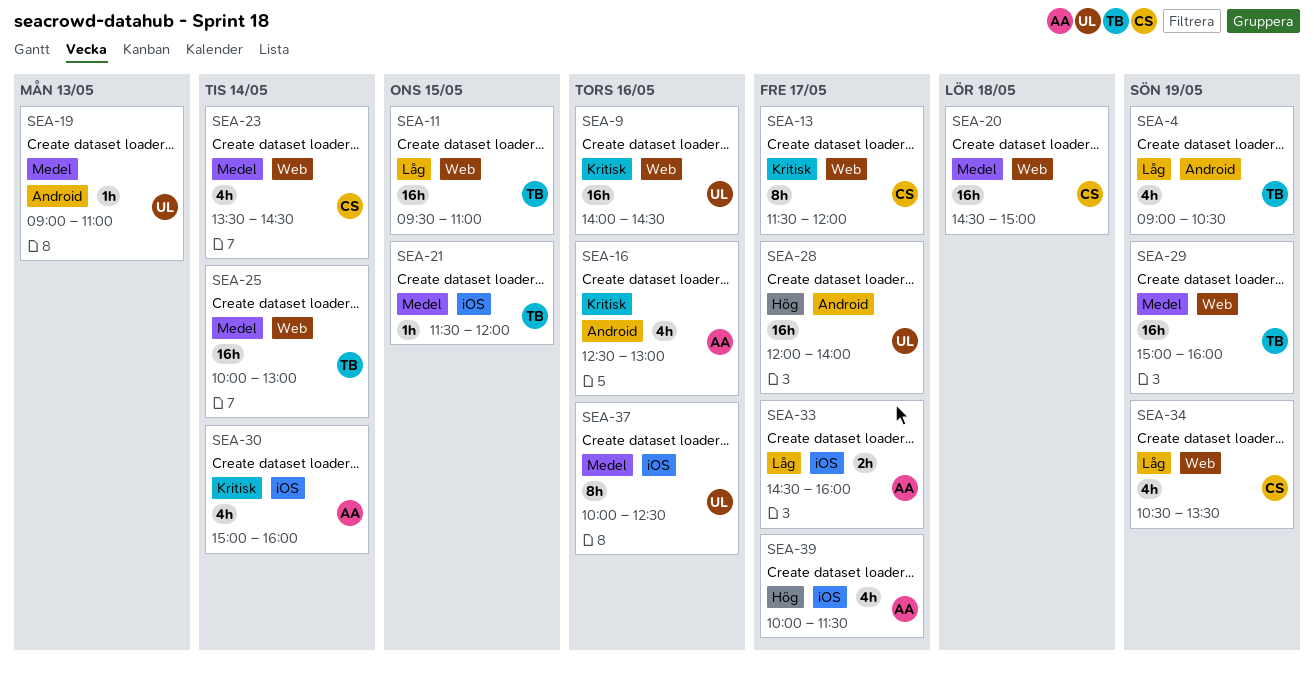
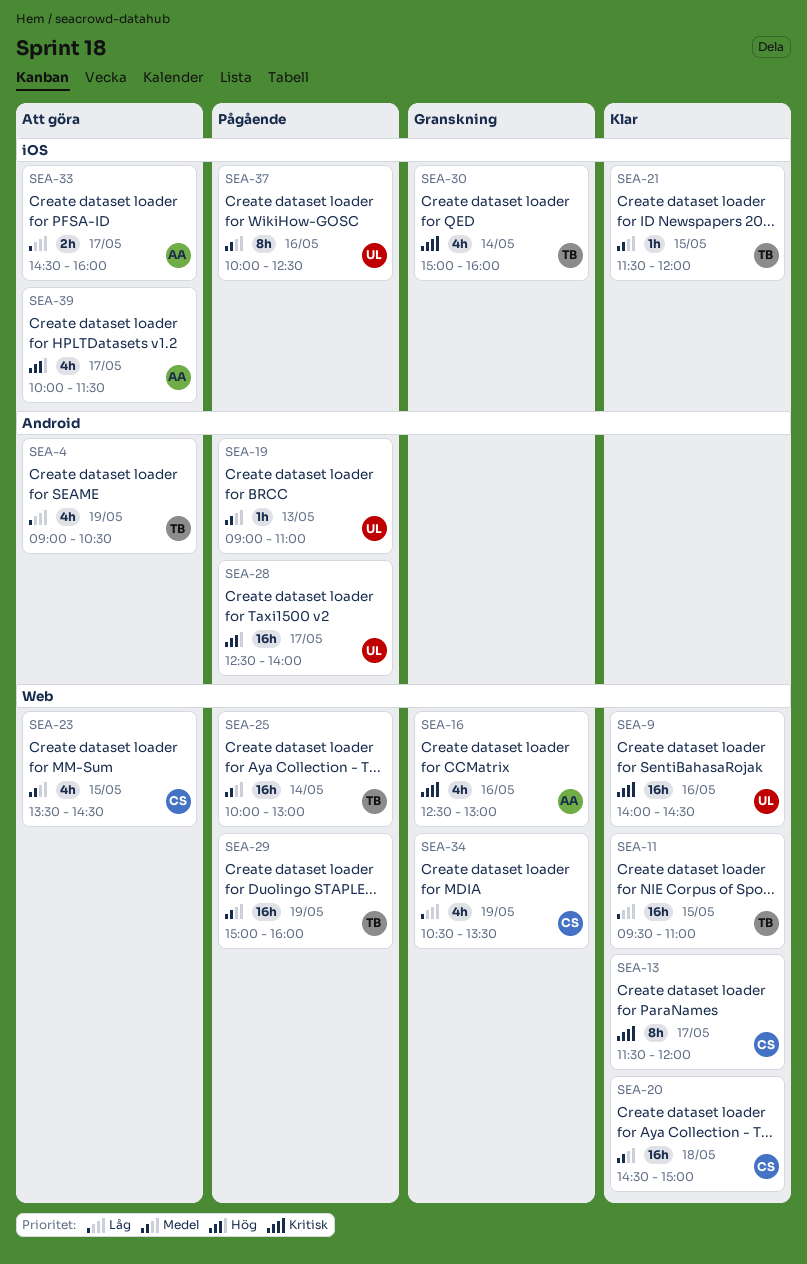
SEA-16, label: Android -> Web
SEA-23, day: May 14 -> May 15
SEA-28, begins: 12:00 -> 12:30
SEA-30, owner: AA -> TB

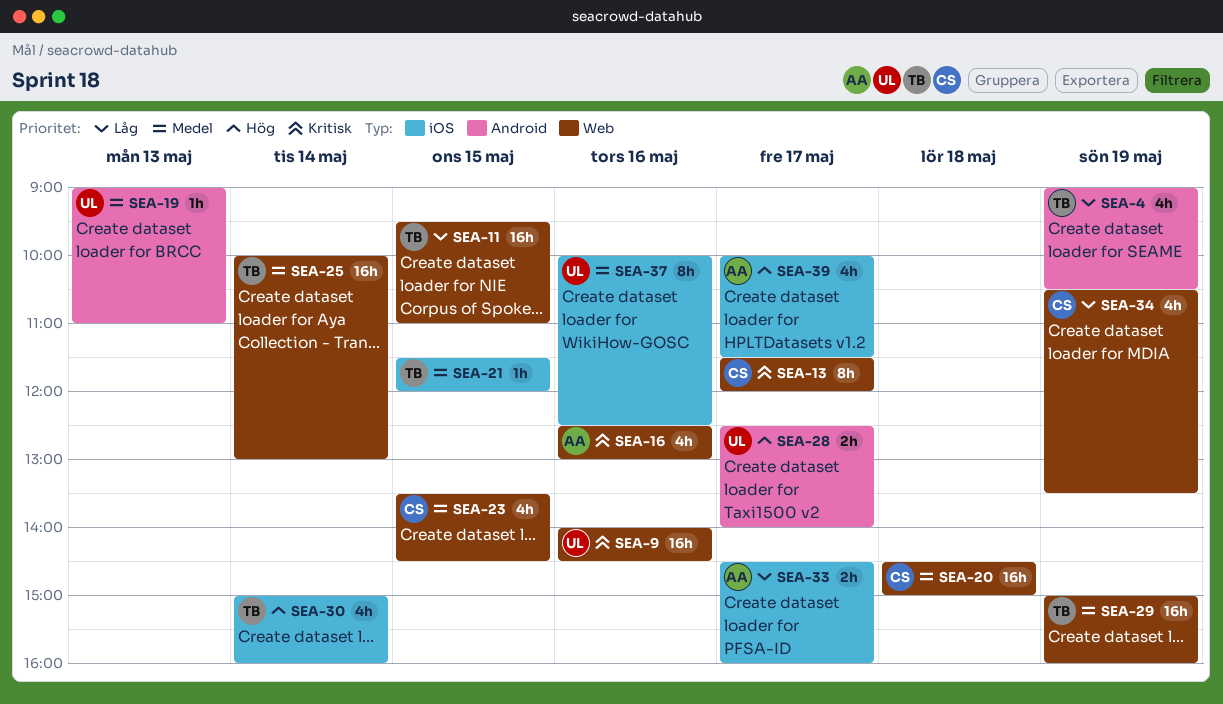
SEA-28, estimate: 16h -> 2h
SEA-30, priority: Kritisk -> Hög

